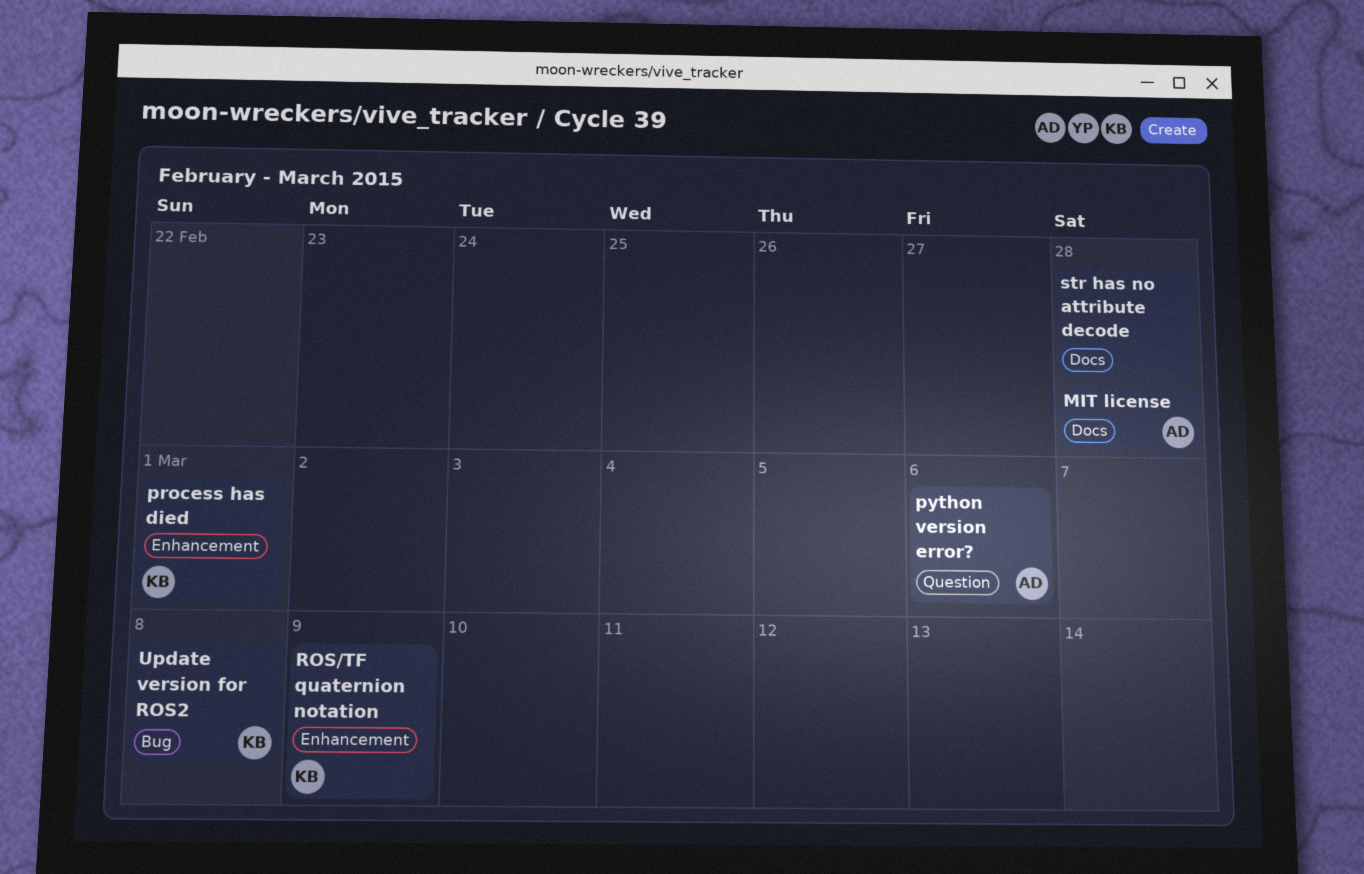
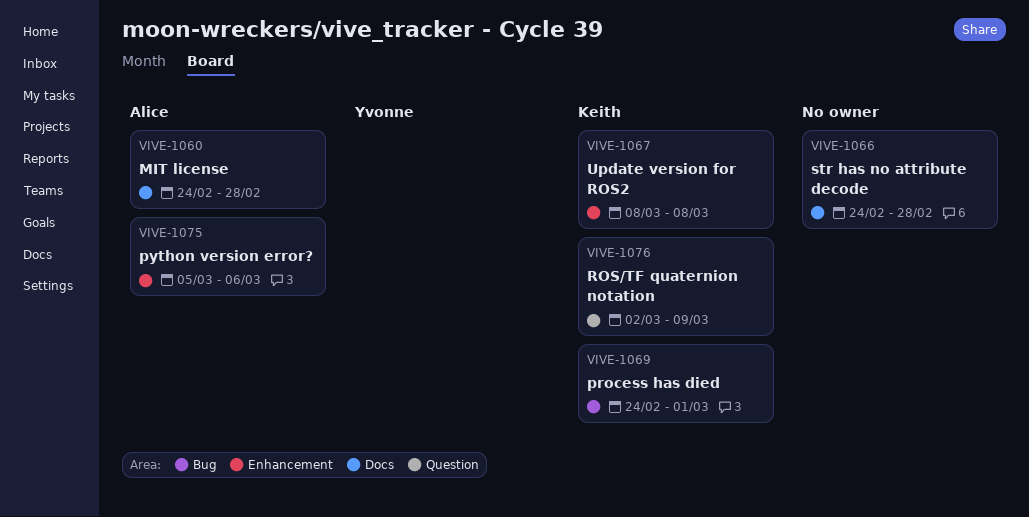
process has died, label: Enhancement -> Bug
python version error?, label: Question -> Enhancement
ROS/TF quaternion notation, label: Enhancement -> Question
Update version for ROS2, label: Bug -> Enhancement

